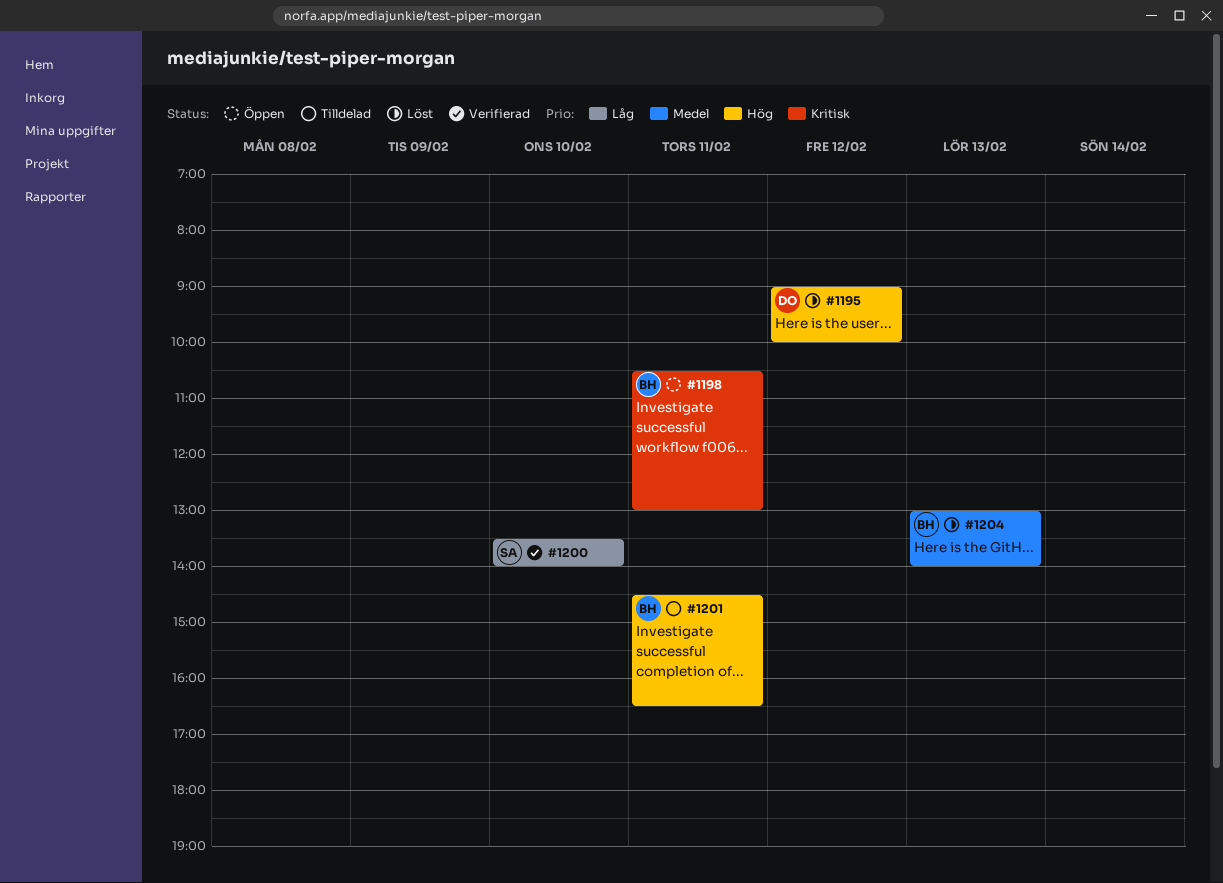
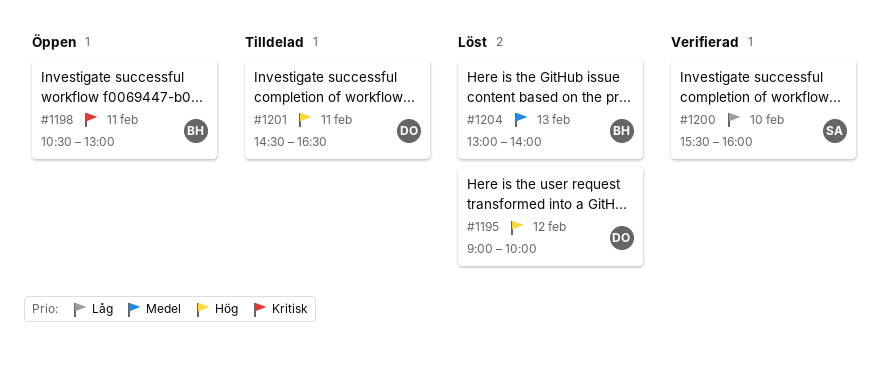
#1200, begins: 13:30 -> 15:30
#1200, ends: 14:00 -> 16:00
#1201, owner: BH -> DO

